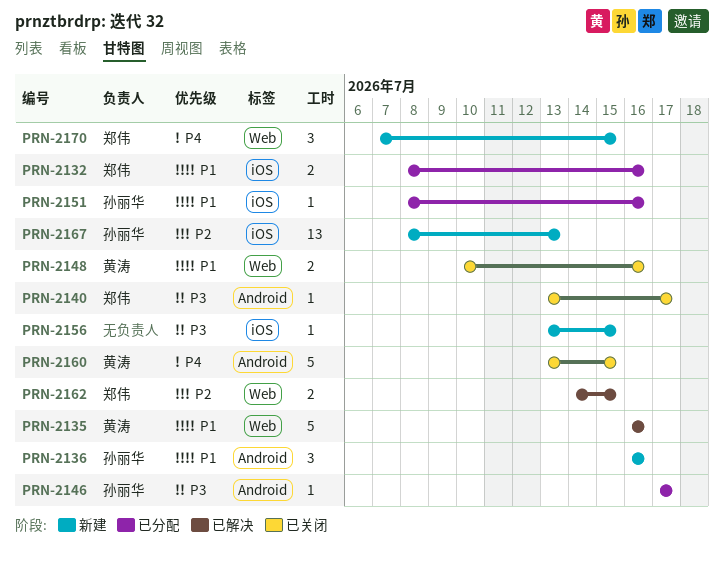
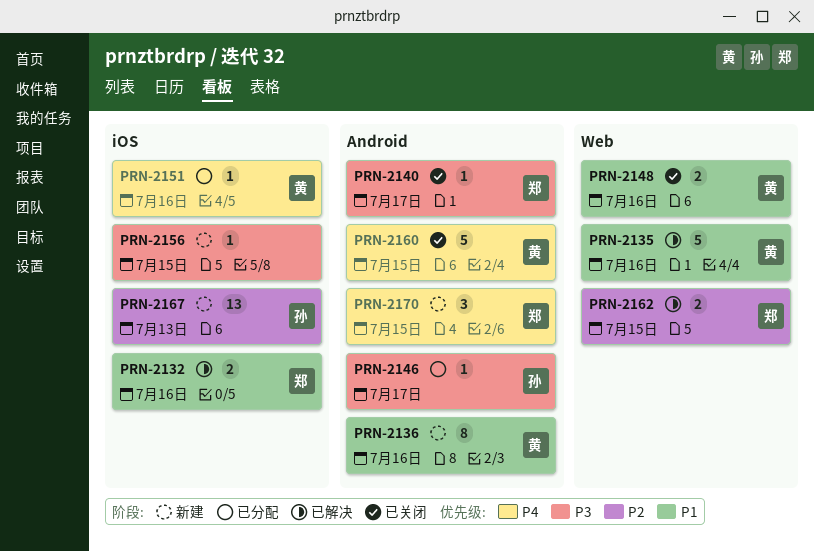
PRN-2132, status: 已分配 -> 已解决
PRN-2136, owner: 孙丽华 -> 黄涛
PRN-2136, estimate: 3 -> 8
PRN-2151, owner: 孙丽华 -> 黄涛
PRN-2151, priority: P1 -> P4
PRN-2170, label: Web -> Android

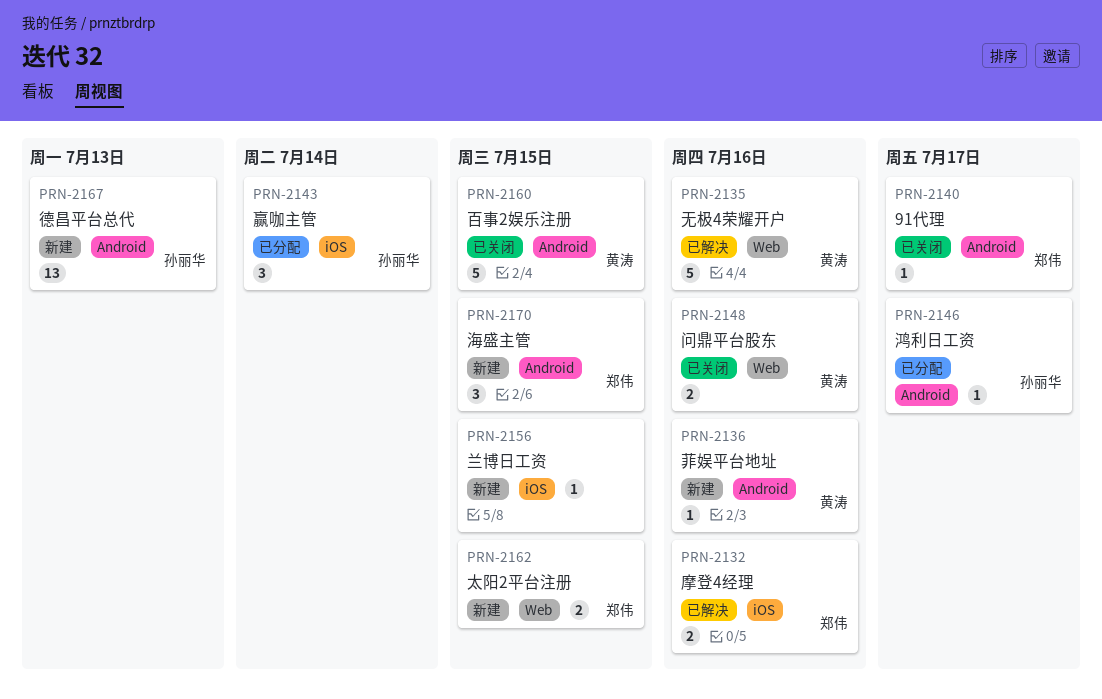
PRN-2136, estimate: 8 -> 1
PRN-2143: none -> present
PRN-2151: present -> none
PRN-2162, status: 已解决 -> 新建
PRN-2167, label: iOS -> Android

